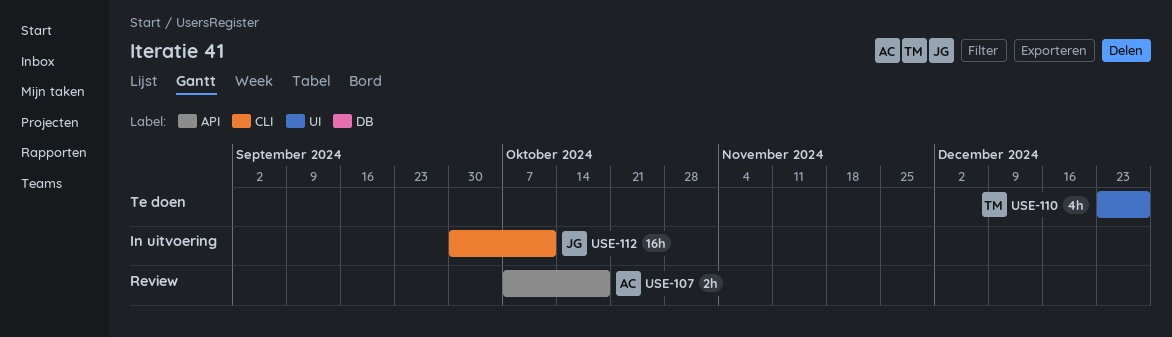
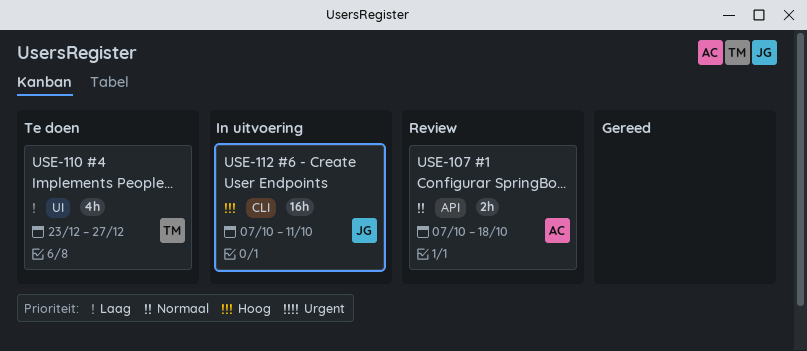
USE-112, start: Sep 30 -> Oct 7

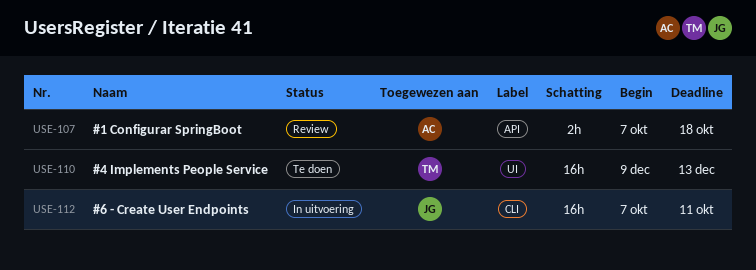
USE-110, estimate: 4h -> 16h
USE-110, start: Dec 23 -> Dec 9
USE-110, due: Dec 27 -> Dec 13

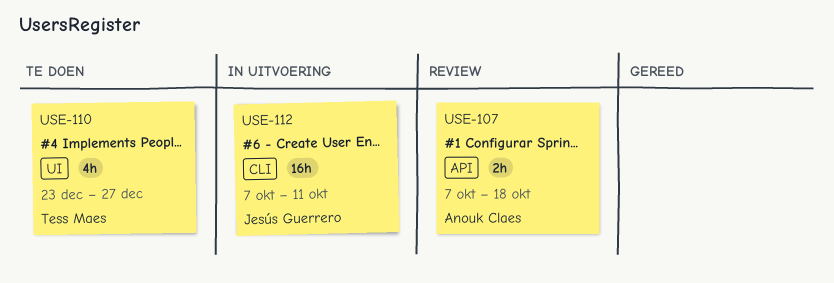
USE-110, estimate: 16h -> 4h
USE-110, start: Dec 9 -> Dec 23
USE-110, due: Dec 13 -> Dec 27

